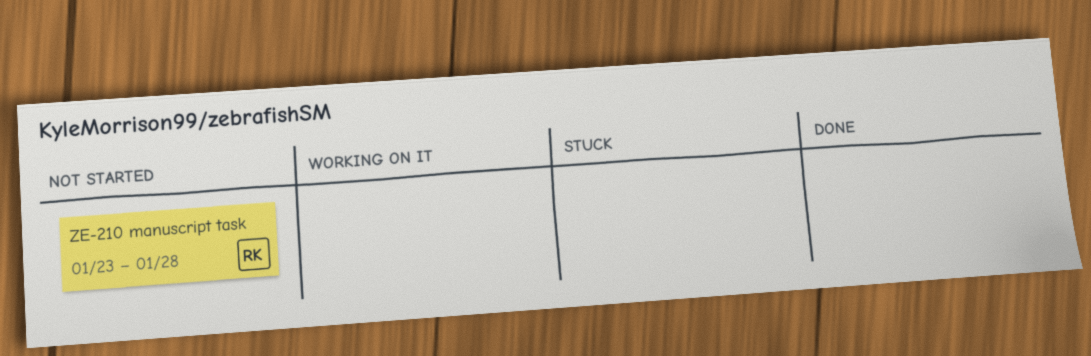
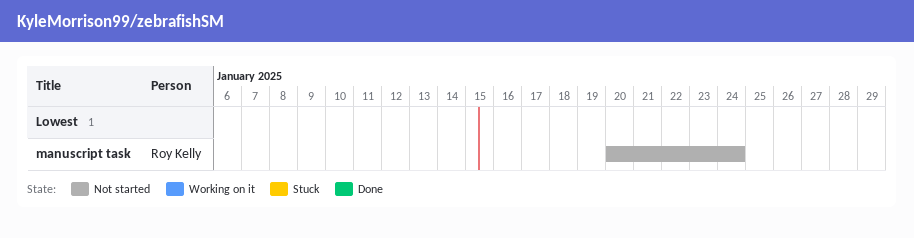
manuscript task, start: Jan 23 -> Jan 20
manuscript task, due: Jan 28 -> Jan 24

